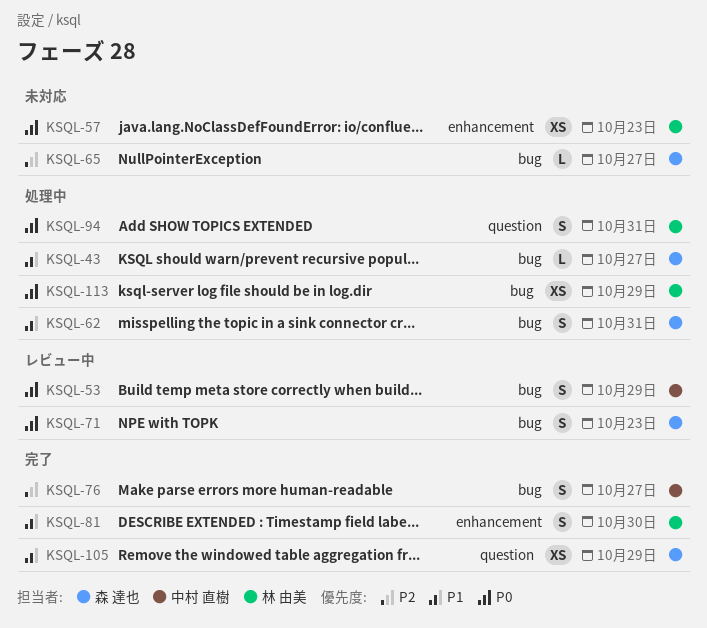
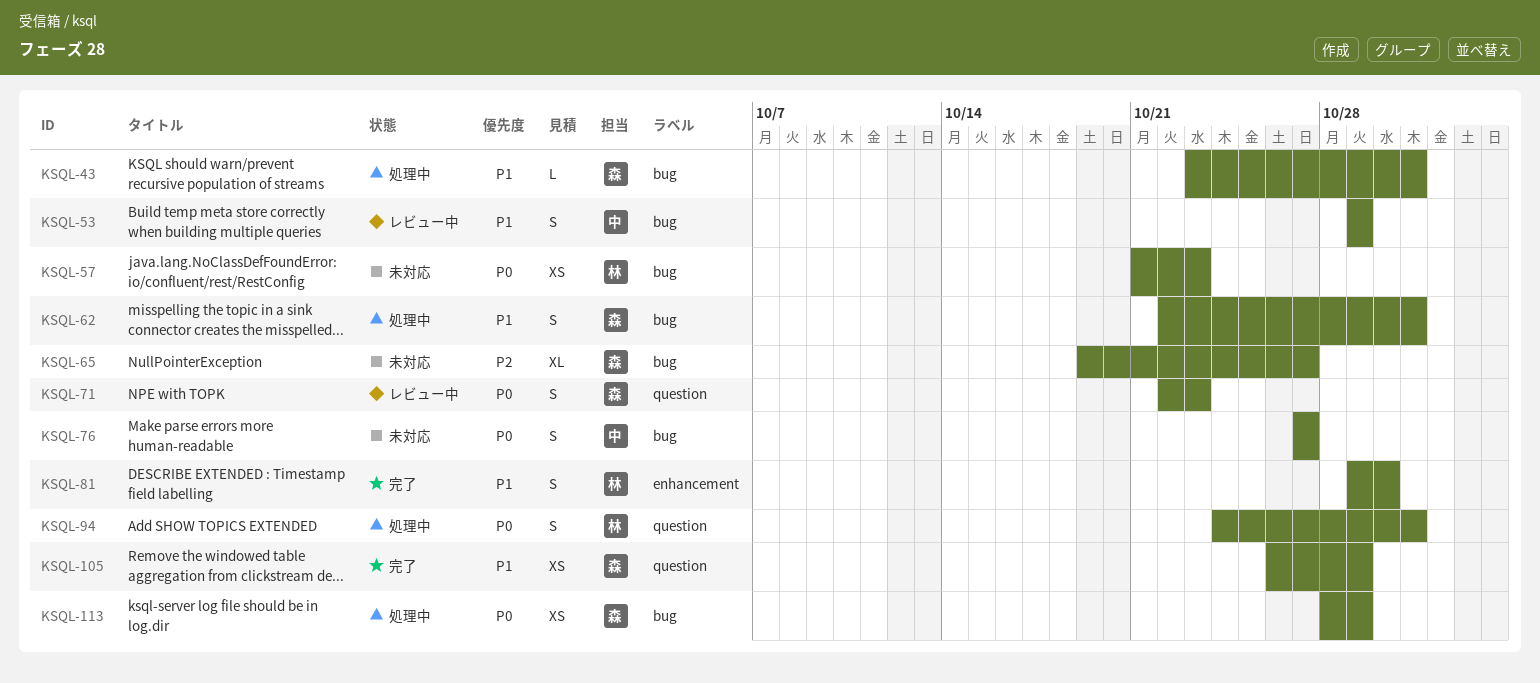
KSQL-43, due: Oct 27 -> Oct 31
KSQL-53, priority: P0 -> P1
KSQL-57, label: enhancement -> bug
KSQL-65, estimate: L -> XL
KSQL-71, label: bug -> question
KSQL-76, status: 完了 -> 未対応
KSQL-76, priority: P2 -> P0
KSQL-113, owner: 林 由美 -> 森 達也

